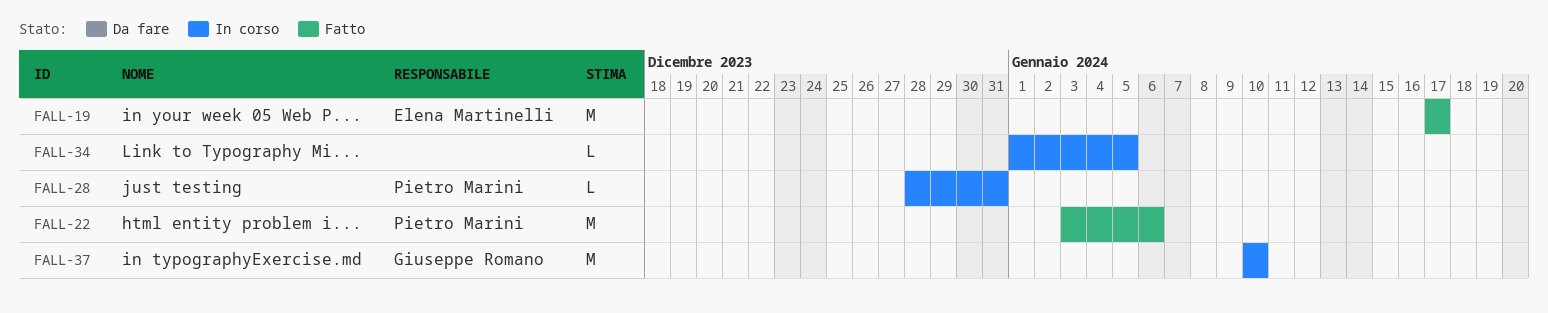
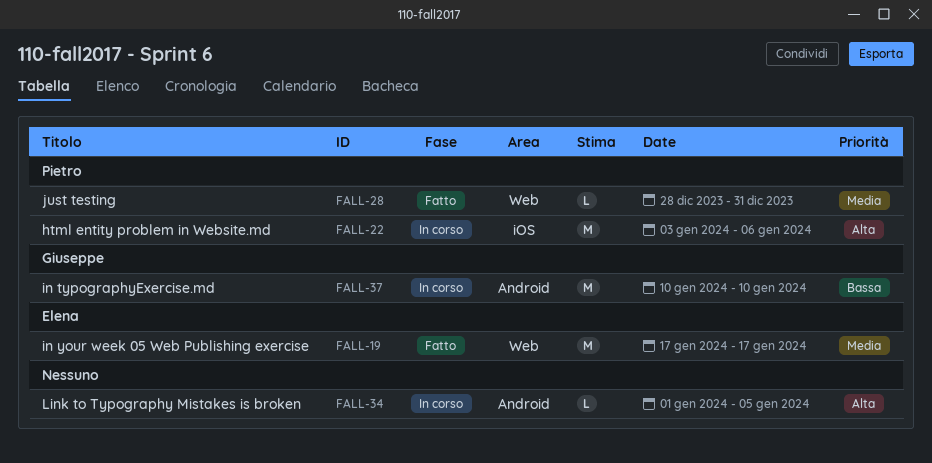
FALL-22, status: Fatto -> In corso
FALL-28, status: In corso -> Fatto

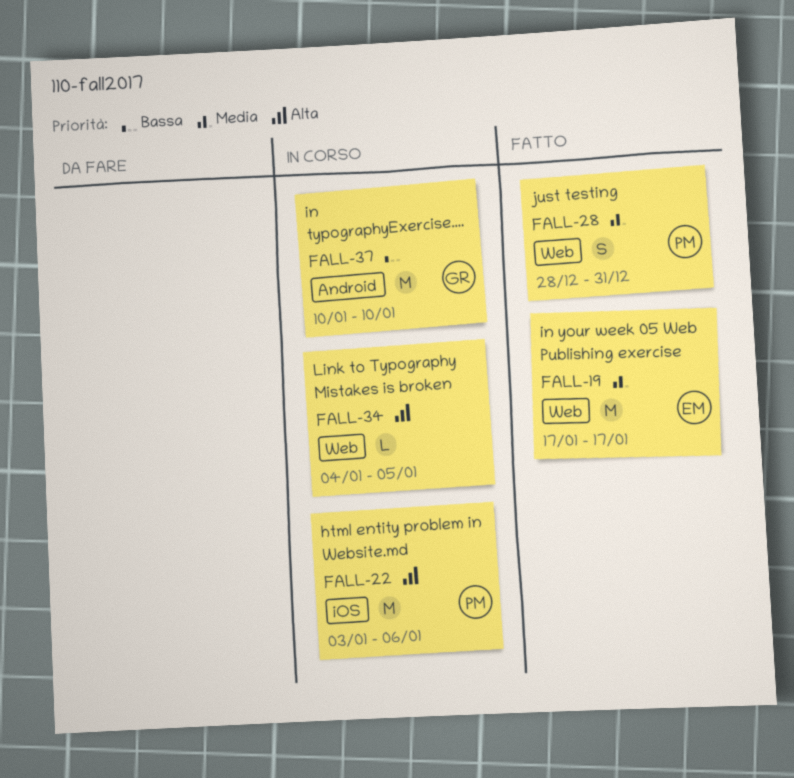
FALL-28, estimate: L -> S
FALL-34, label: Android -> Web
FALL-34, start: Jan 1 -> Jan 4

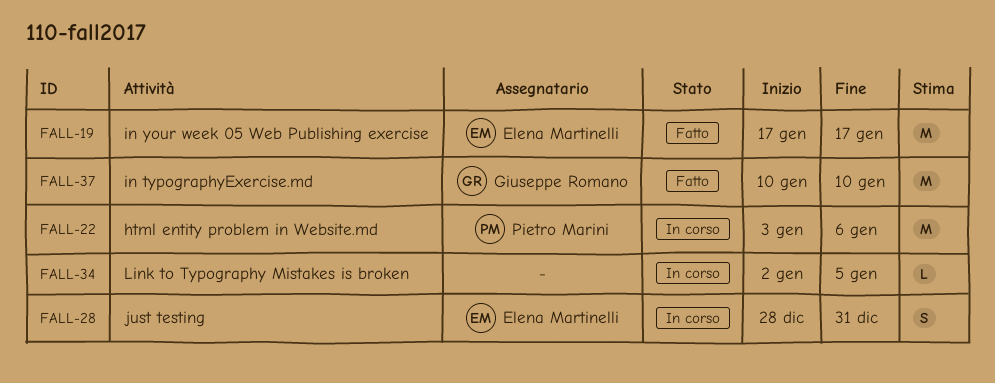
FALL-28, status: Fatto -> In corso
FALL-28, owner: Pietro Marini -> Elena Martinelli
FALL-34, start: Jan 4 -> Jan 2
FALL-37, status: In corso -> Fatto

